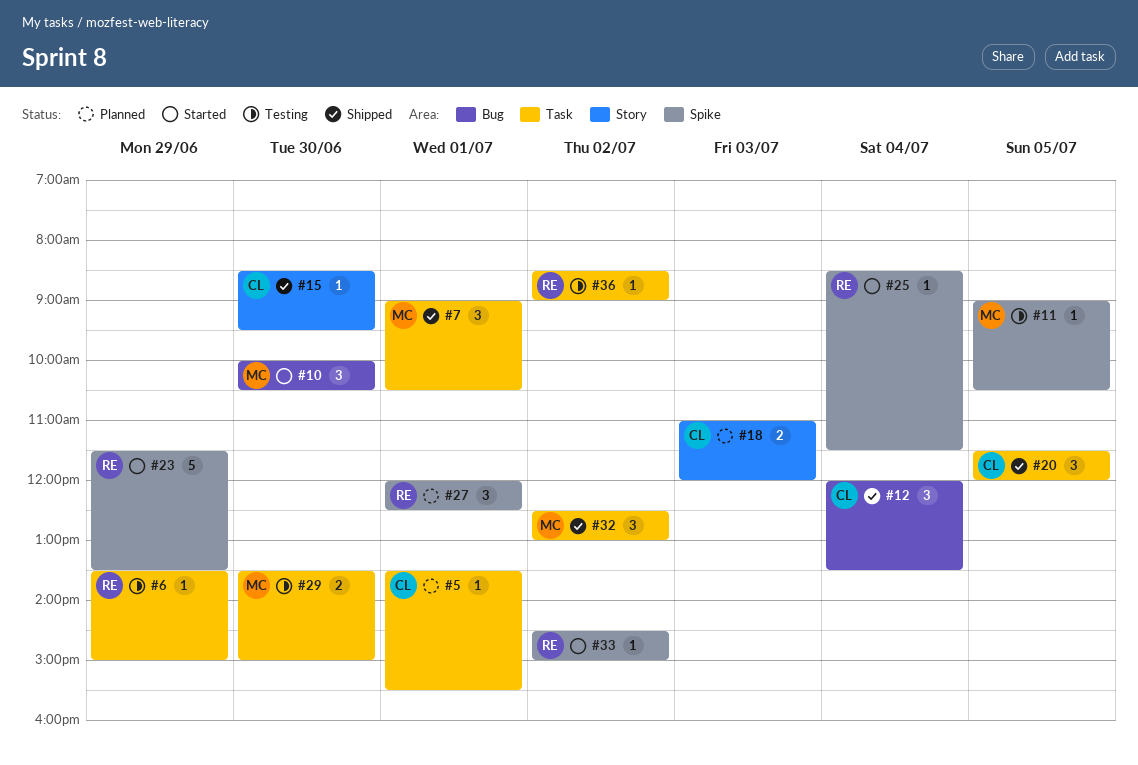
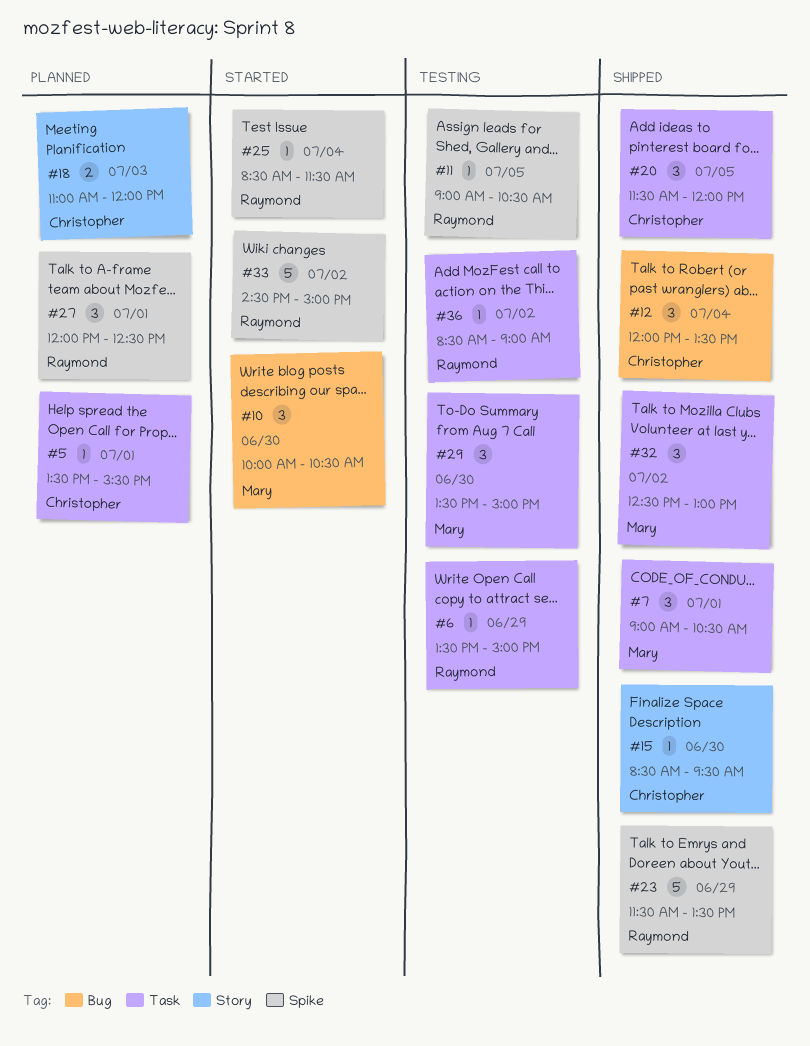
#11, owner: Mary -> Raymond
#23, status: Started -> Shipped
#29, estimate: 2 -> 3
#33, estimate: 1 -> 5

